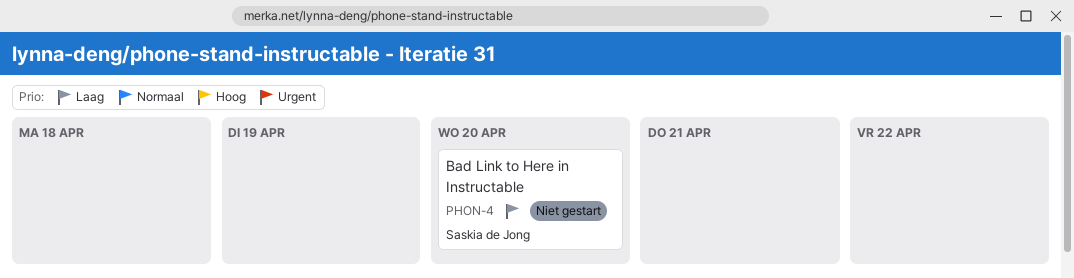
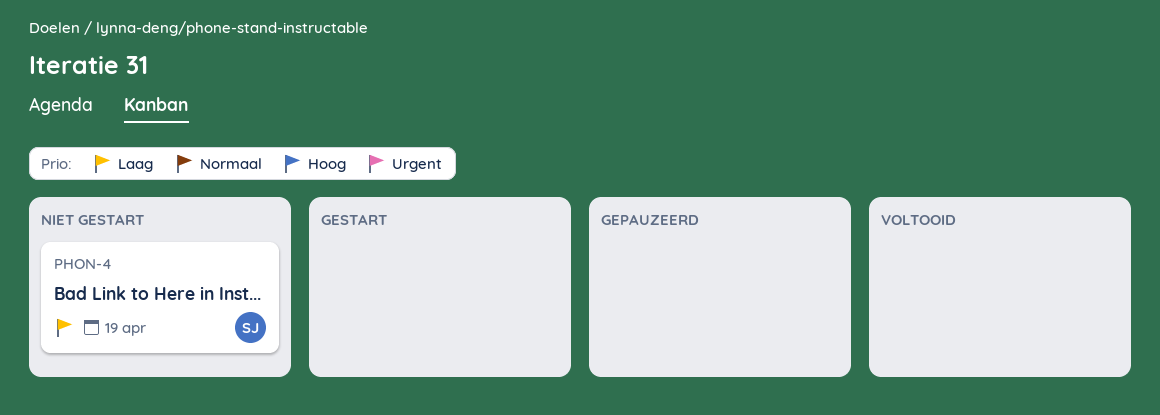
PHON-4, due: Apr 20 -> Apr 19

